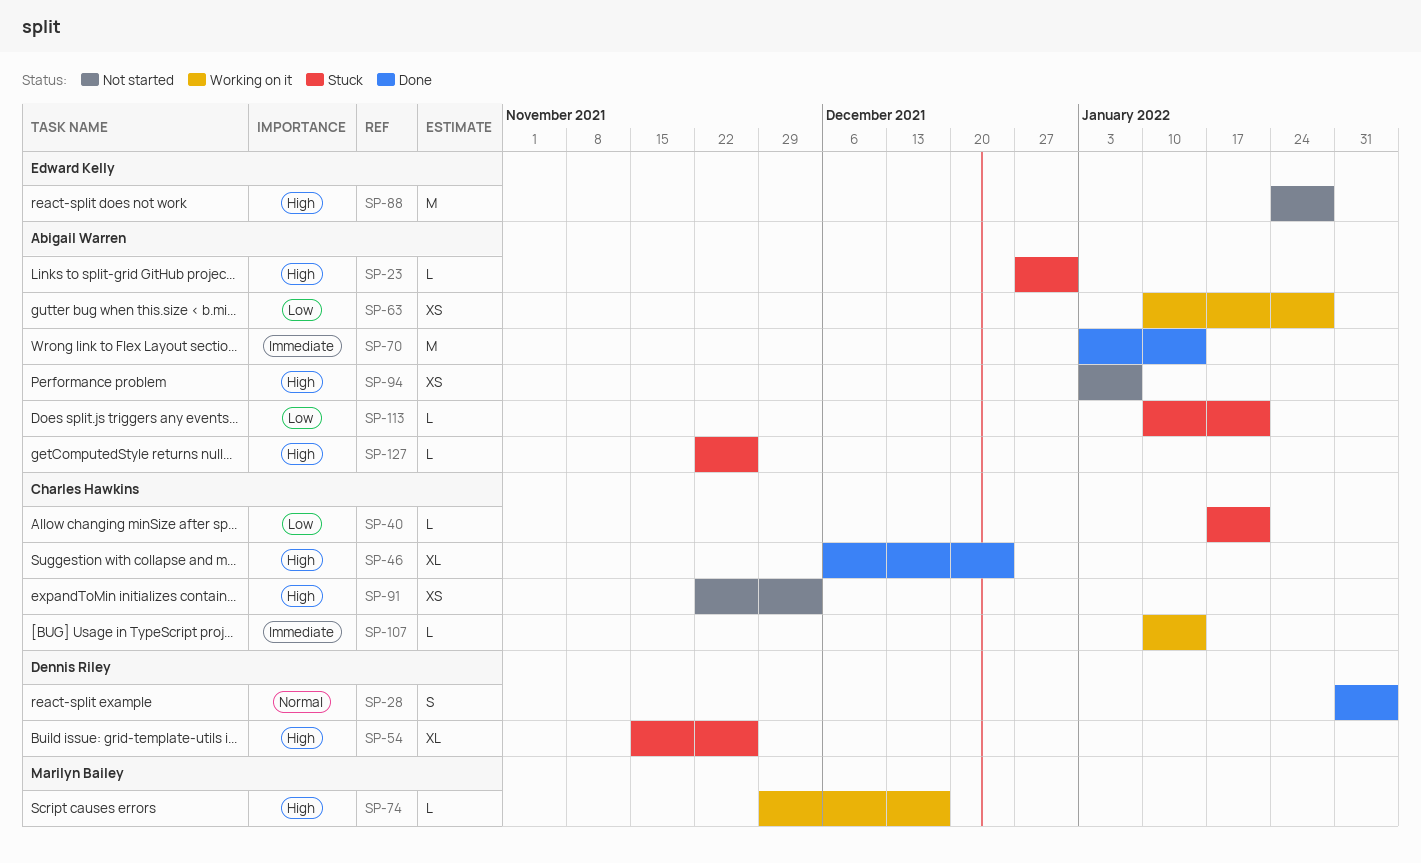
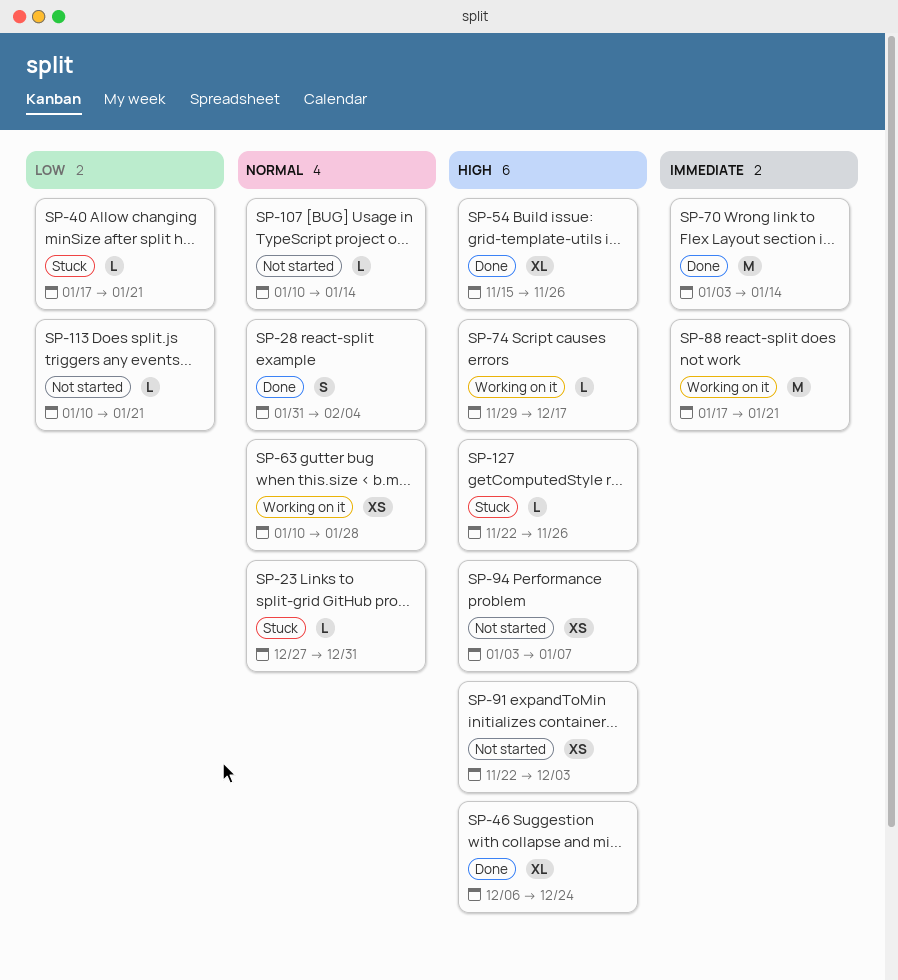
SP-23, priority: High -> Normal
SP-54, status: Stuck -> Done
SP-63, priority: Low -> Normal
SP-88, status: Not started -> Working on it
SP-88, priority: High -> Immediate
SP-88, start: Jan 24 -> Jan 17
SP-88, due: Jan 28 -> Jan 21
SP-107, status: Working on it -> Not started
SP-107, priority: Immediate -> Normal
SP-113, status: Stuck -> Not started

